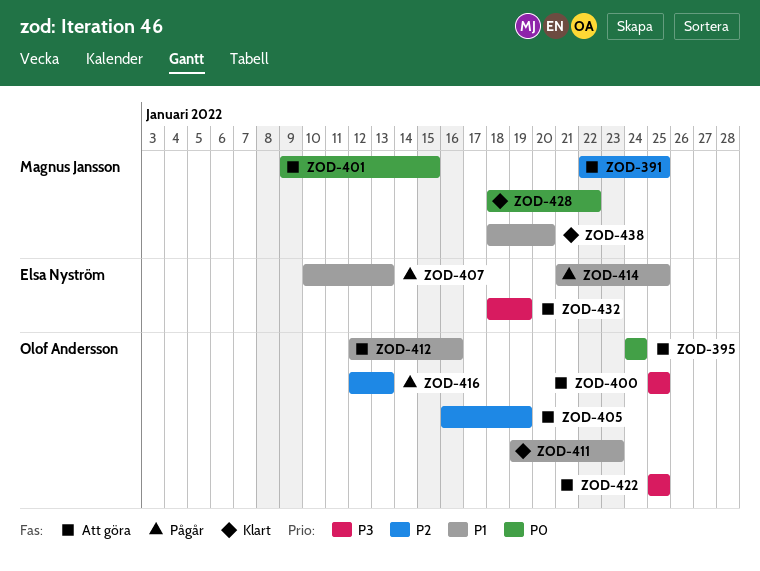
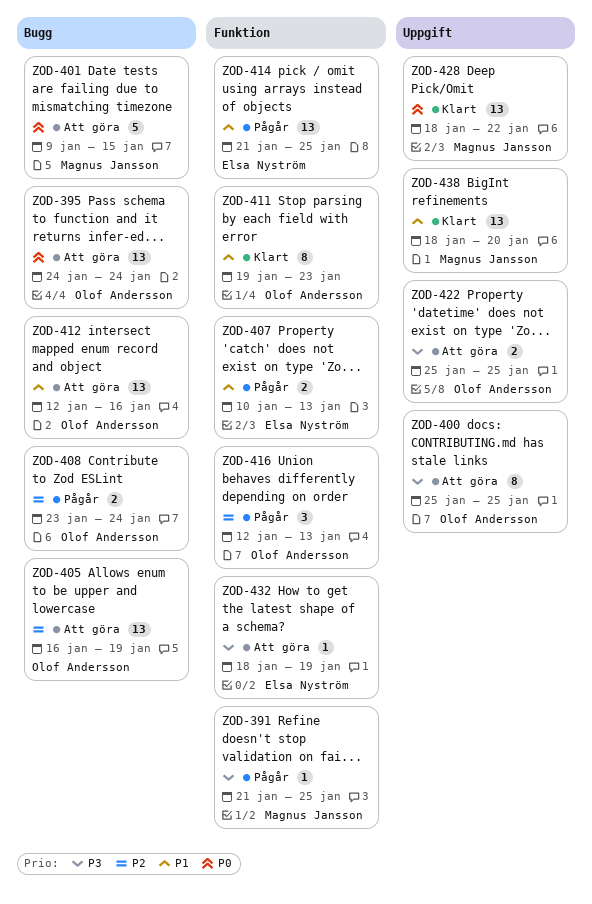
ZOD-391, status: Att göra -> Pågår
ZOD-391, priority: P2 -> P3
ZOD-391, start: Jan 22 -> Jan 21
ZOD-408: none -> present

